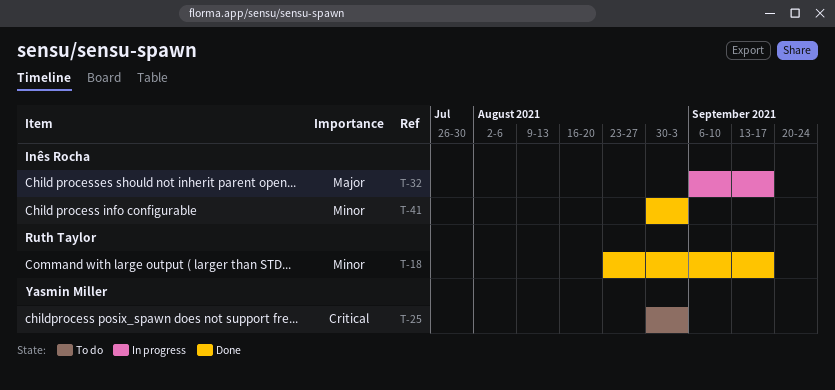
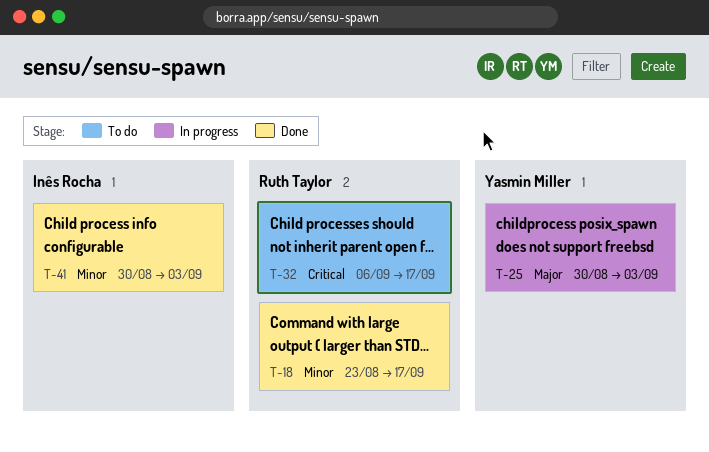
T-25, status: To do -> In progress
T-25, priority: Critical -> Major
T-32, status: In progress -> To do
T-32, owner: Inês Rocha -> Ruth Taylor
T-32, priority: Major -> Critical

